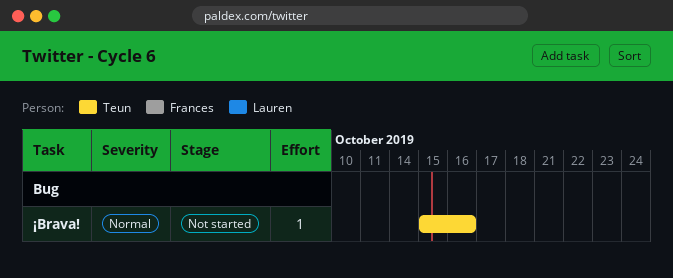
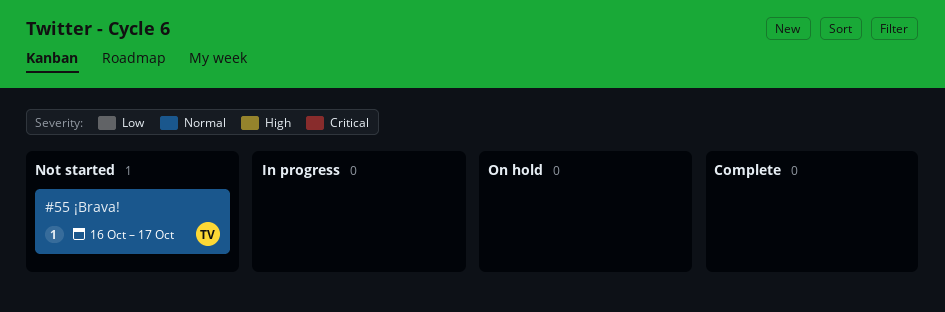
¡Brava!, start: Oct 15 -> Oct 16
¡Brava!, due: Oct 16 -> Oct 17

